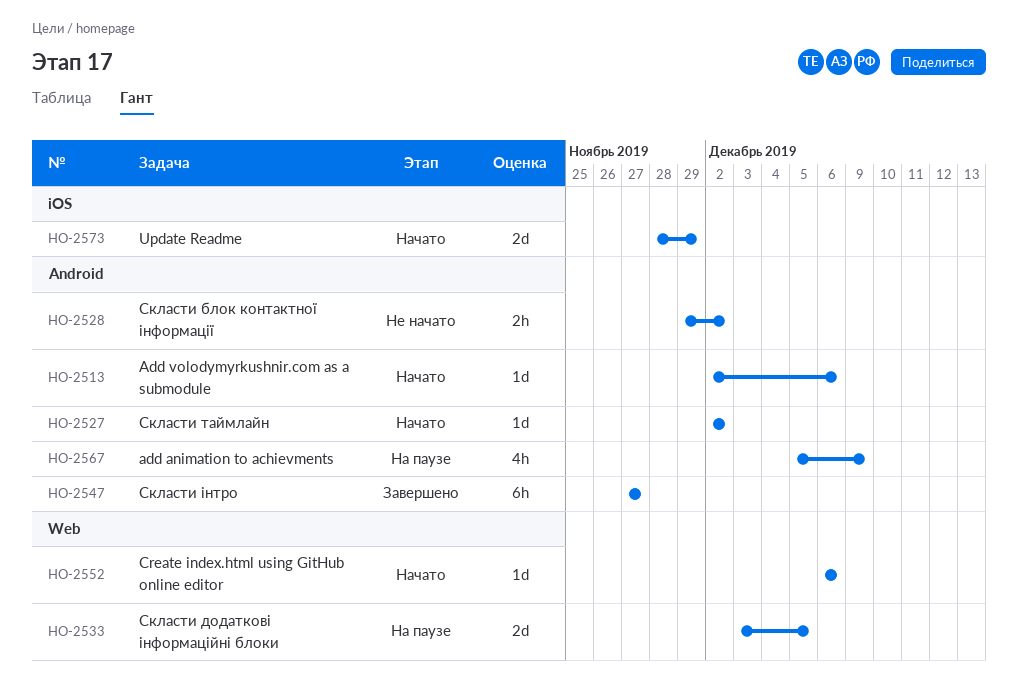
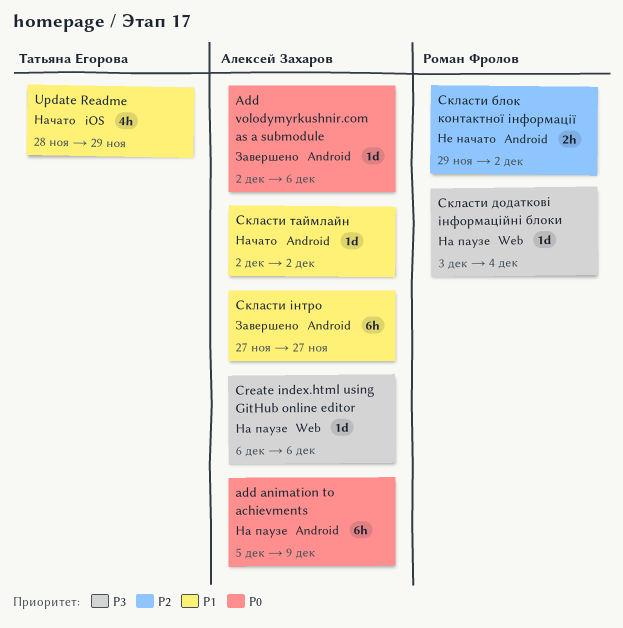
add animation to achievments, estimate: 4h -> 6h
Add volodymyrkushnir.com as a submodule, status: Начато -> Завершено
Create index.html using GitHub online editor, status: Начато -> На паузе
Update Readme, estimate: 2d -> 4h
Скласти додаткові інформаційні блоки, estimate: 2d -> 1d
Скласти додаткові інформаційні блоки, due: Dec 5 -> Dec 4

